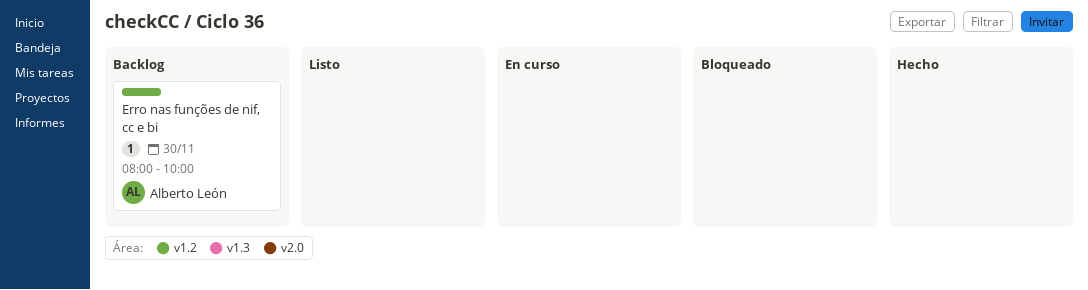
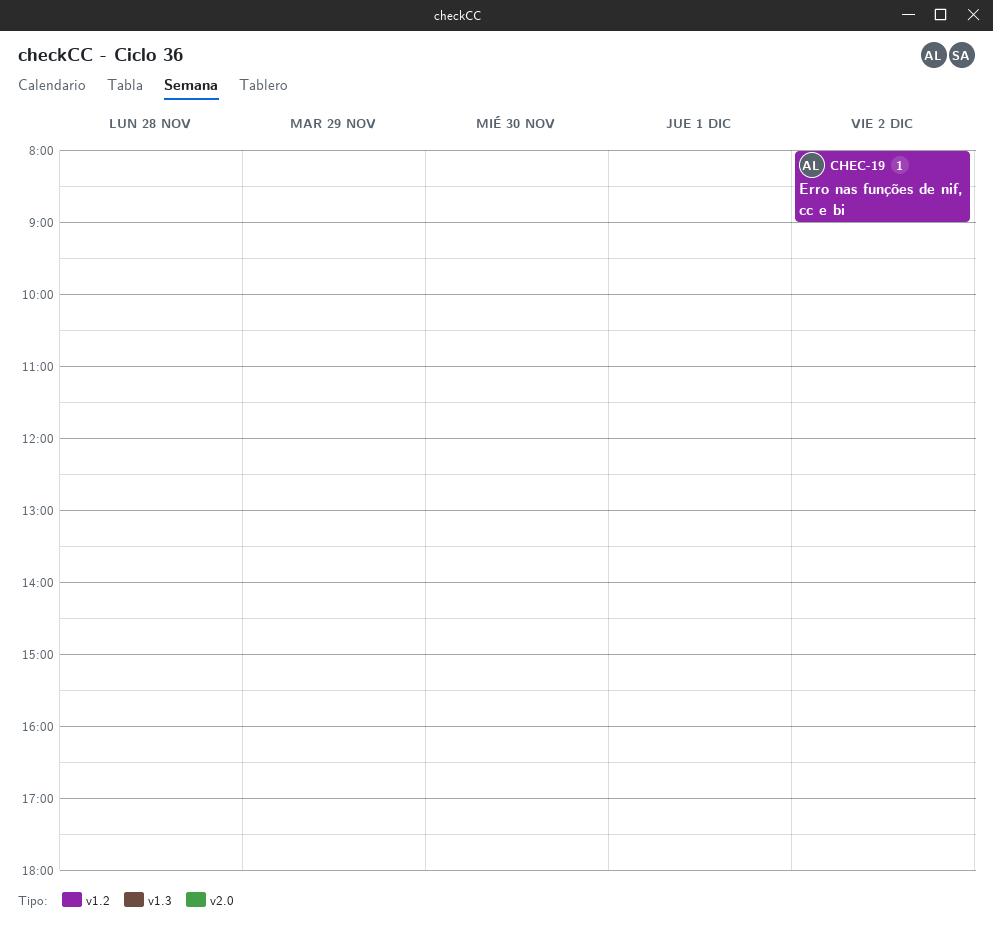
Erro nas funções de nif, cc e bi, day: Nov 30 -> Dec 2
Erro nas funções de nif, cc e bi, ends: 10:00 -> 09:00

